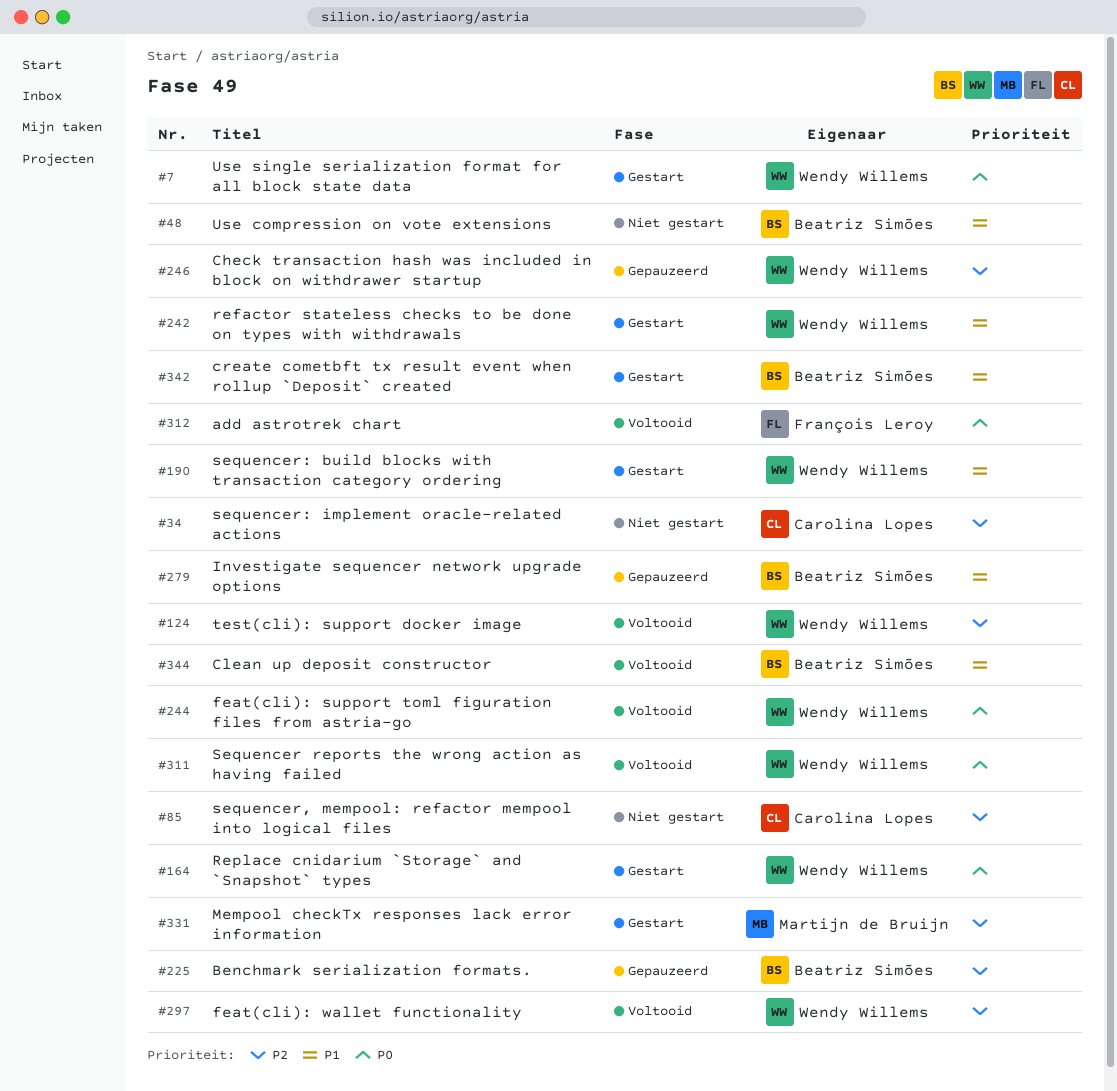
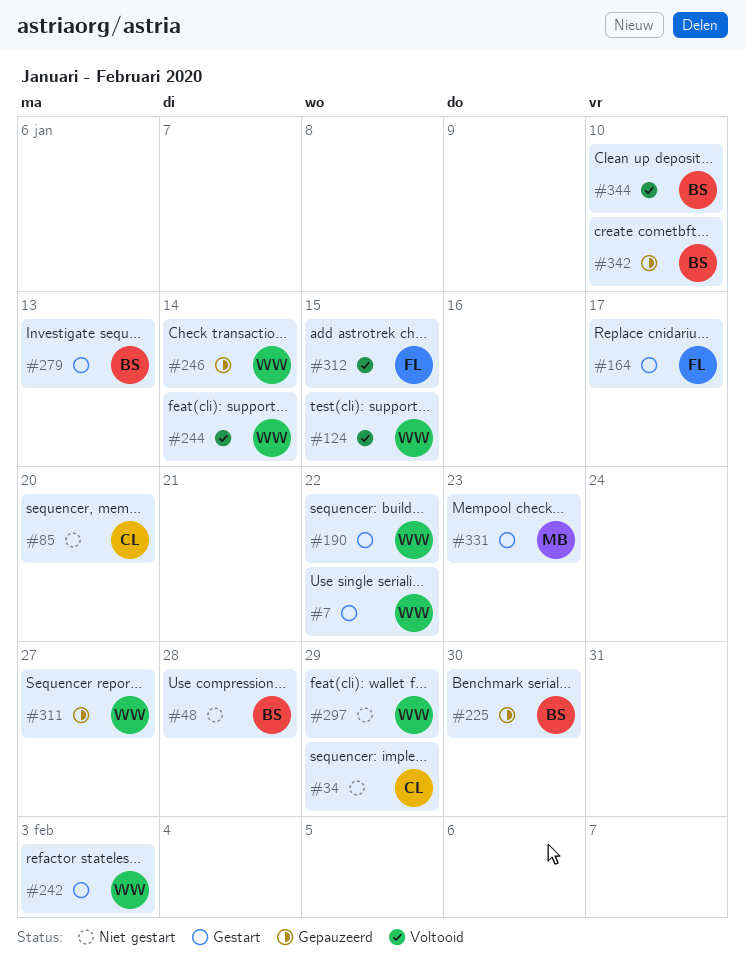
#164, owner: Wendy Willems -> François Leroy
#279, status: Gepauzeerd -> Gestart
#297, status: Voltooid -> Niet gestart
#311, status: Voltooid -> Gepauzeerd
#342, status: Gestart -> Gepauzeerd

